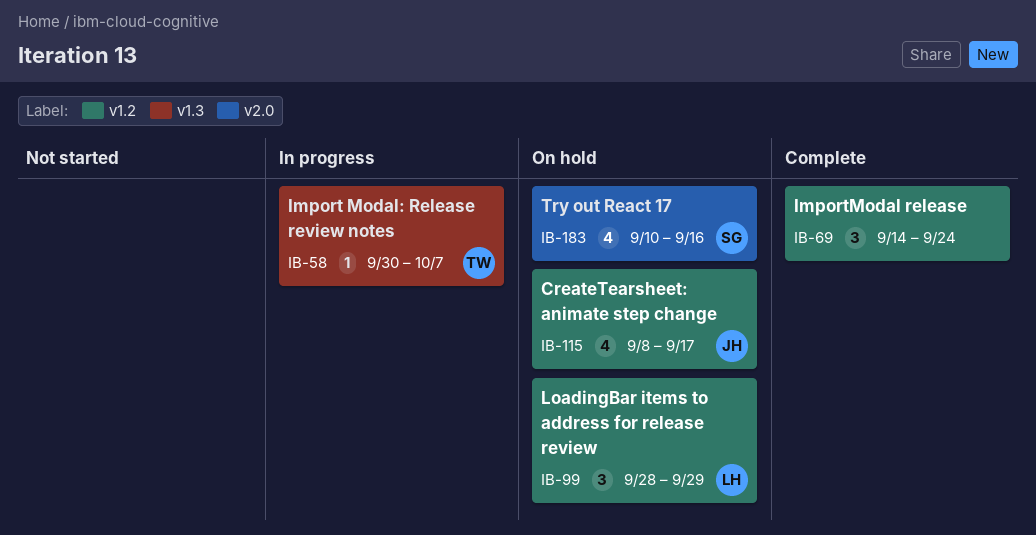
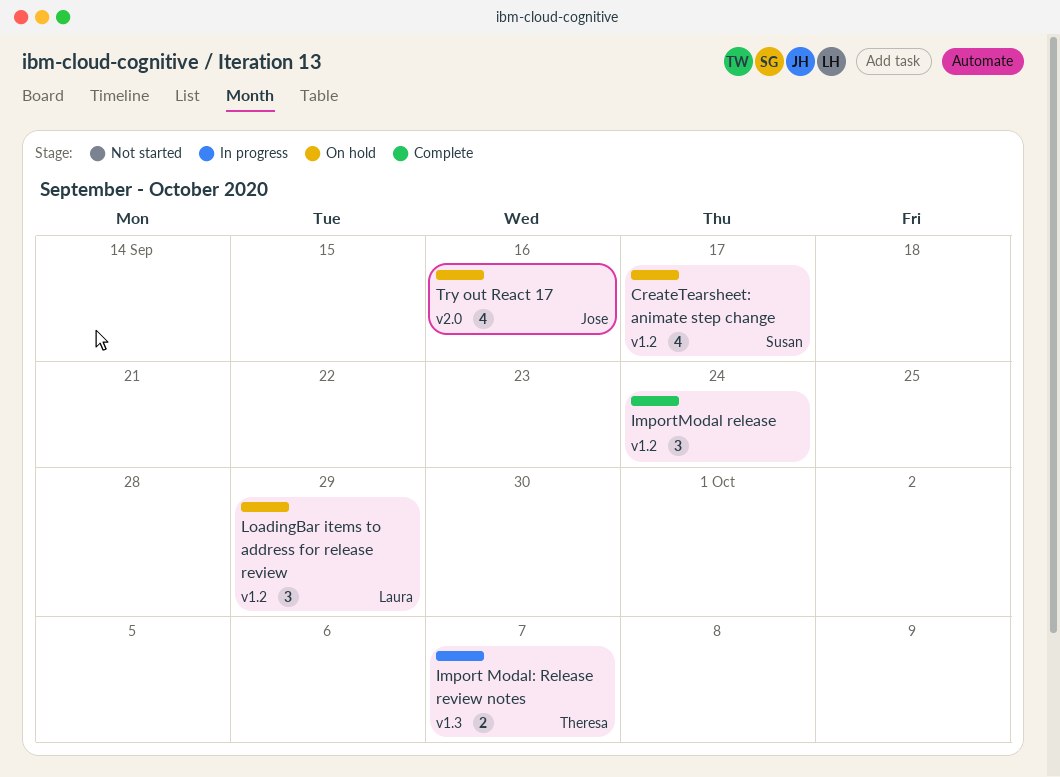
CreateTearsheet: animate step change, owner: Jose -> Susan
Import Modal: Release review notes, estimate: 1 -> 2
Try out React 17, owner: Susan -> Jose

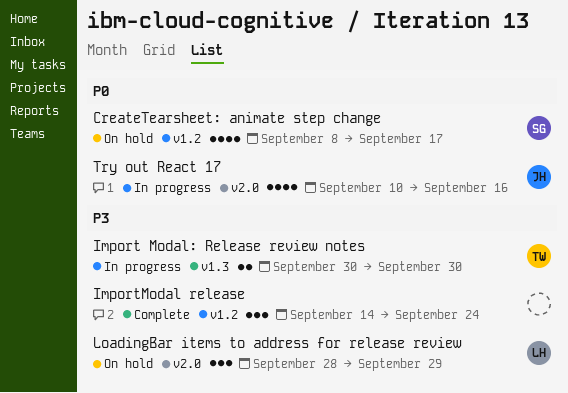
Import Modal: Release review notes, due: Oct 7 -> Sep 30
LoadingBar items to address for release review, label: v1.2 -> v2.0
Try out React 17, status: On hold -> In progress

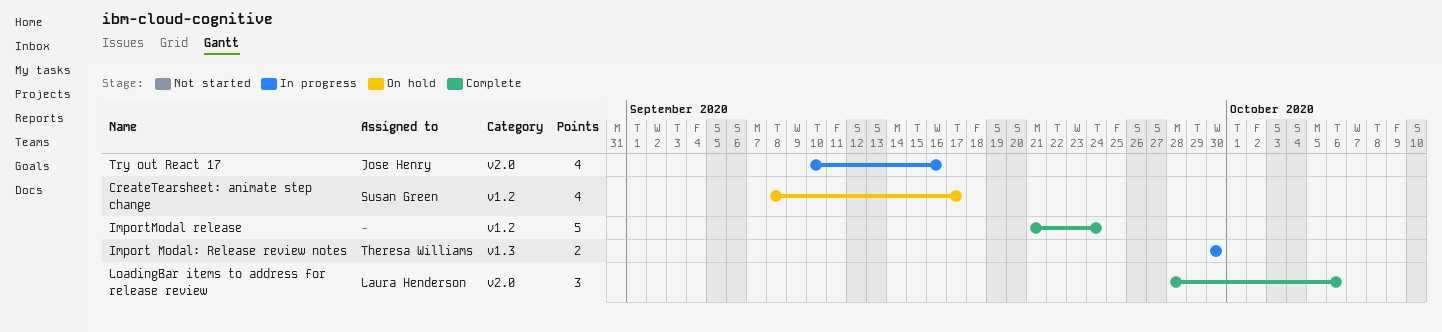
ImportModal release, estimate: 3 -> 5
ImportModal release, start: Sep 14 -> Sep 21
LoadingBar items to address for release review, status: On hold -> Complete
LoadingBar items to address for release review, due: Sep 29 -> Oct 6

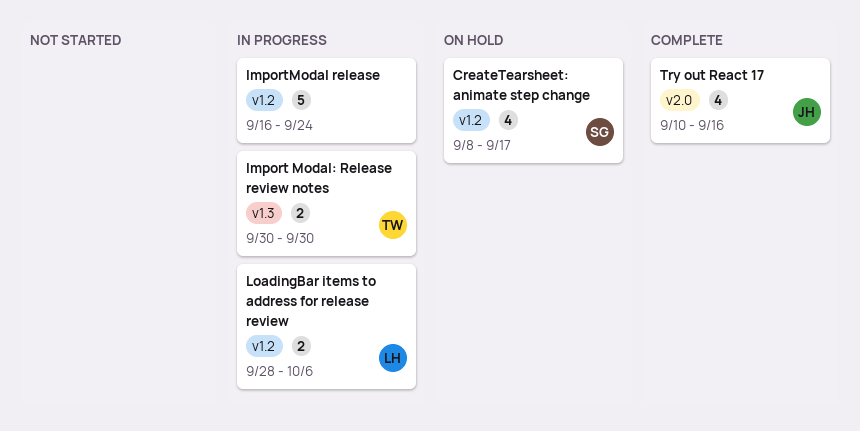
ImportModal release, status: Complete -> In progress
ImportModal release, start: Sep 21 -> Sep 16
LoadingBar items to address for release review, status: Complete -> In progress
LoadingBar items to address for release review, label: v2.0 -> v1.2
LoadingBar items to address for release review, estimate: 3 -> 2
Try out React 17, status: In progress -> Complete

